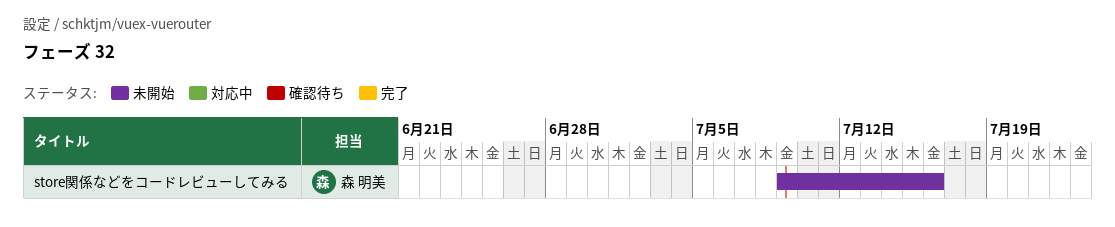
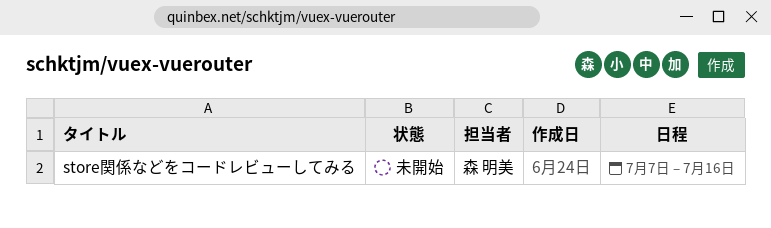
store関係などをコードレビューしてみる, start: Jul 9 -> Jul 7

